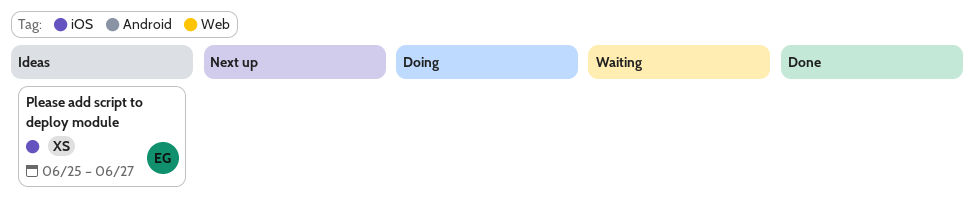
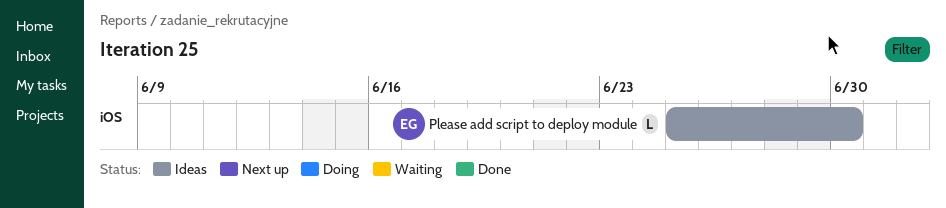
Please add script to deploy module, estimate: XS -> L
Please add script to deploy module, due: Jun 27 -> Jun 30

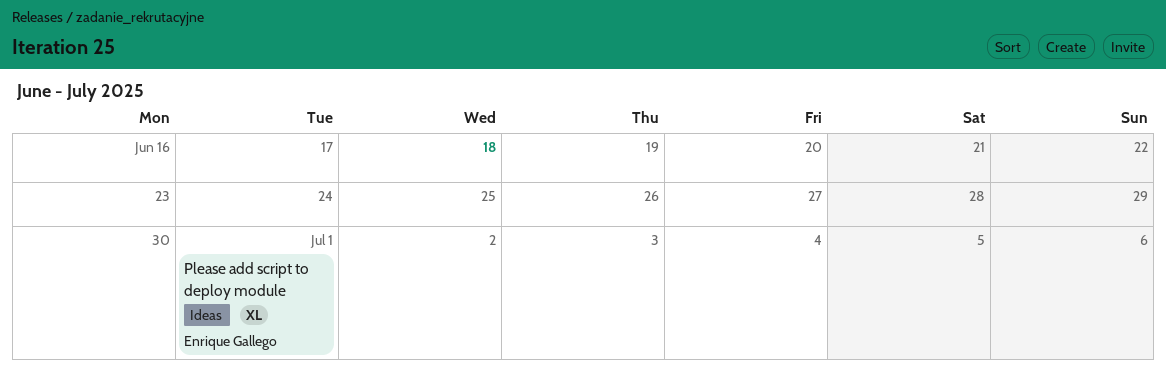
Please add script to deploy module, estimate: L -> XL
Please add script to deploy module, due: Jun 30 -> Jul 1

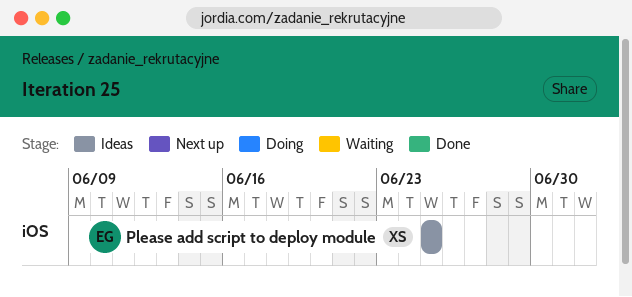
Please add script to deploy module, estimate: XL -> XS
Please add script to deploy module, due: Jul 1 -> Jun 25

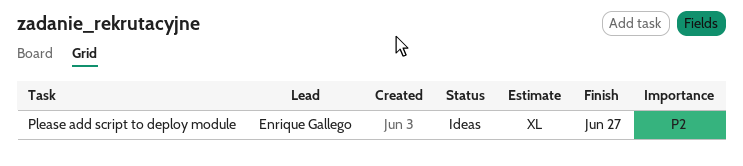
Please add script to deploy module, estimate: XS -> XL
Please add script to deploy module, due: Jun 25 -> Jun 27

